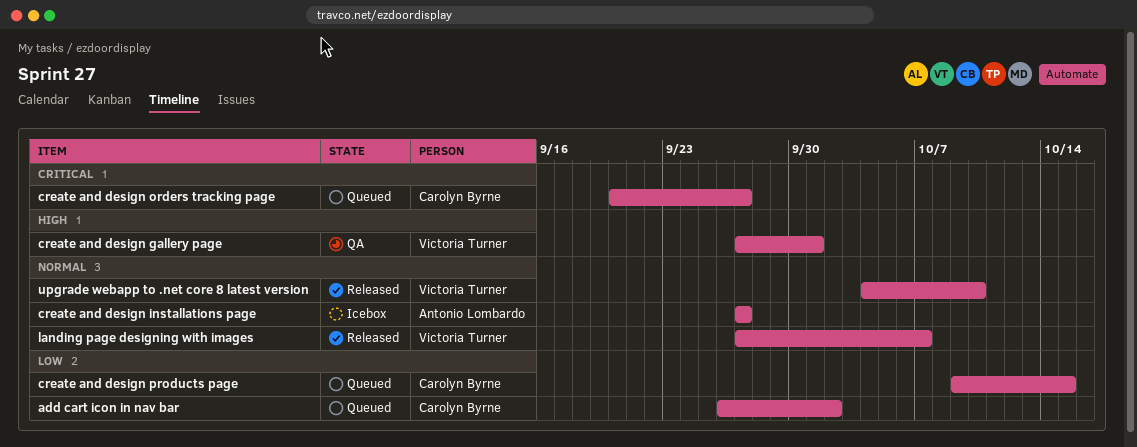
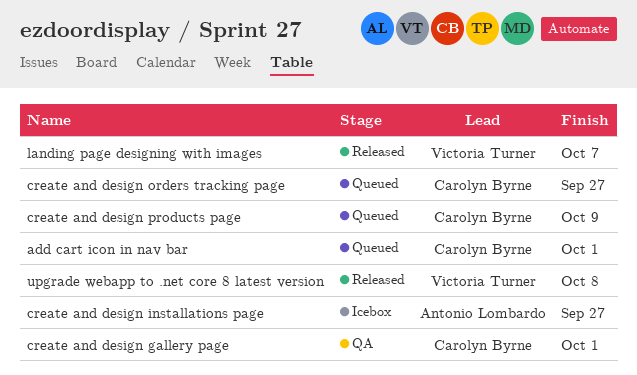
add cart icon in nav bar, due: Oct 2 -> Oct 1
create and design gallery page, owner: Victoria Turner -> Carolyn Byrne
create and design products page, due: Oct 15 -> Oct 9
upgrade webapp to .net core 8 latest version, due: Oct 10 -> Oct 8

